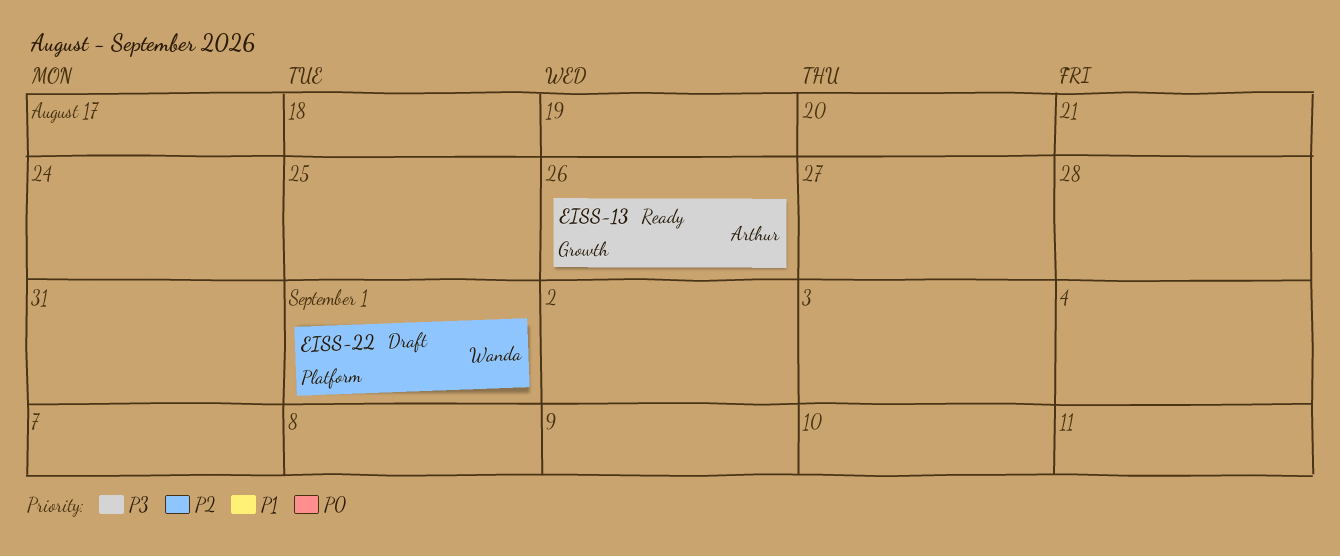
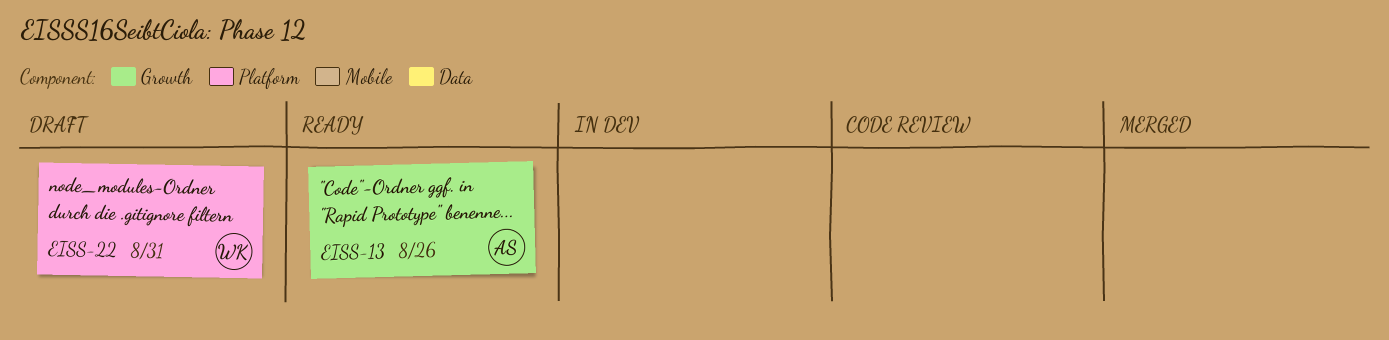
EISS-22, due: Sep 1 -> Aug 31

